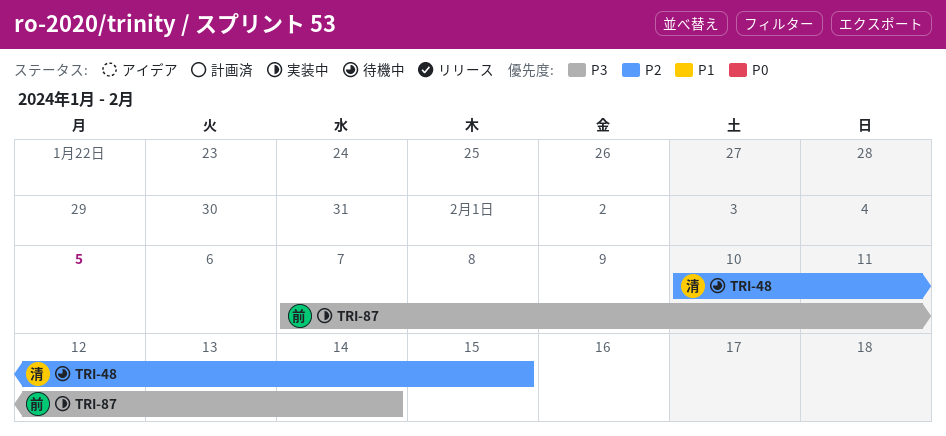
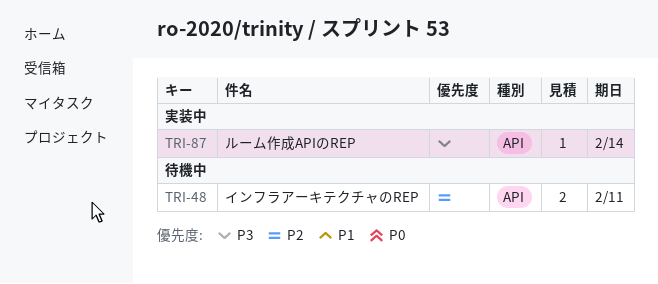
TRI-48, due: Feb 15 -> Feb 11

